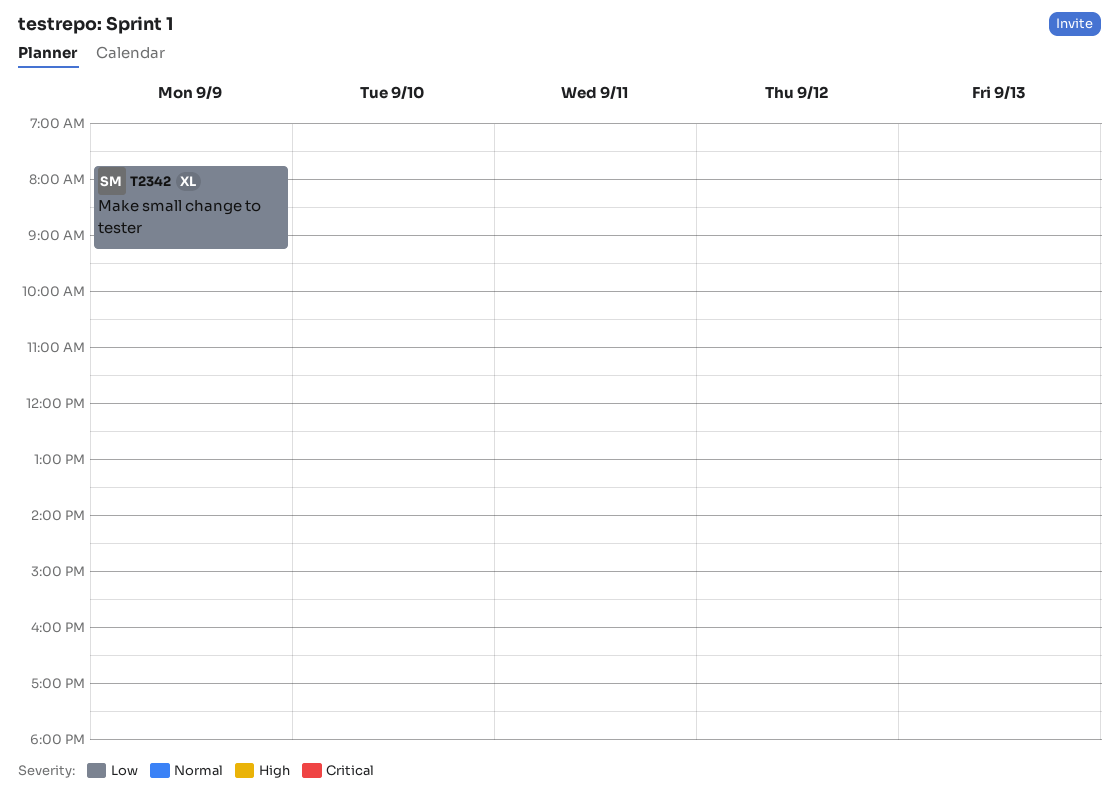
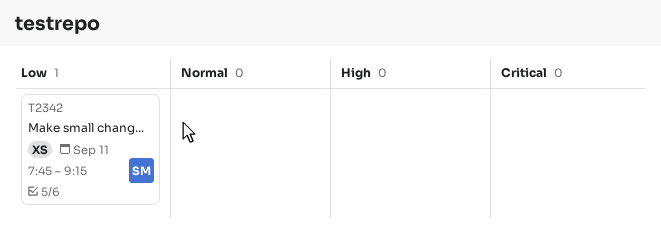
T2342, estimate: XL -> XS
T2342, day: Sep 9 -> Sep 11

